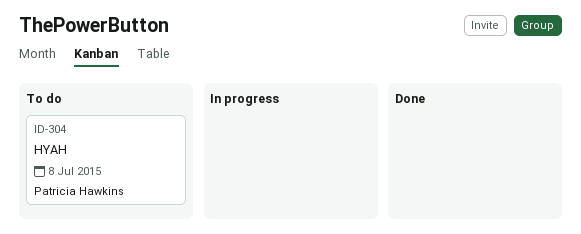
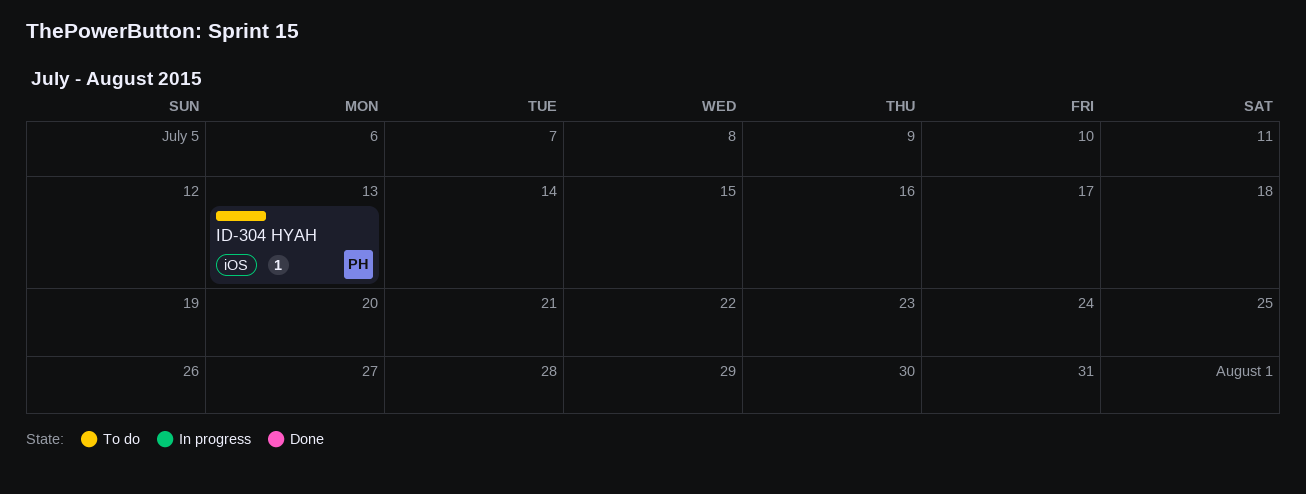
ID-304, due: Jul 8 -> Jul 13

